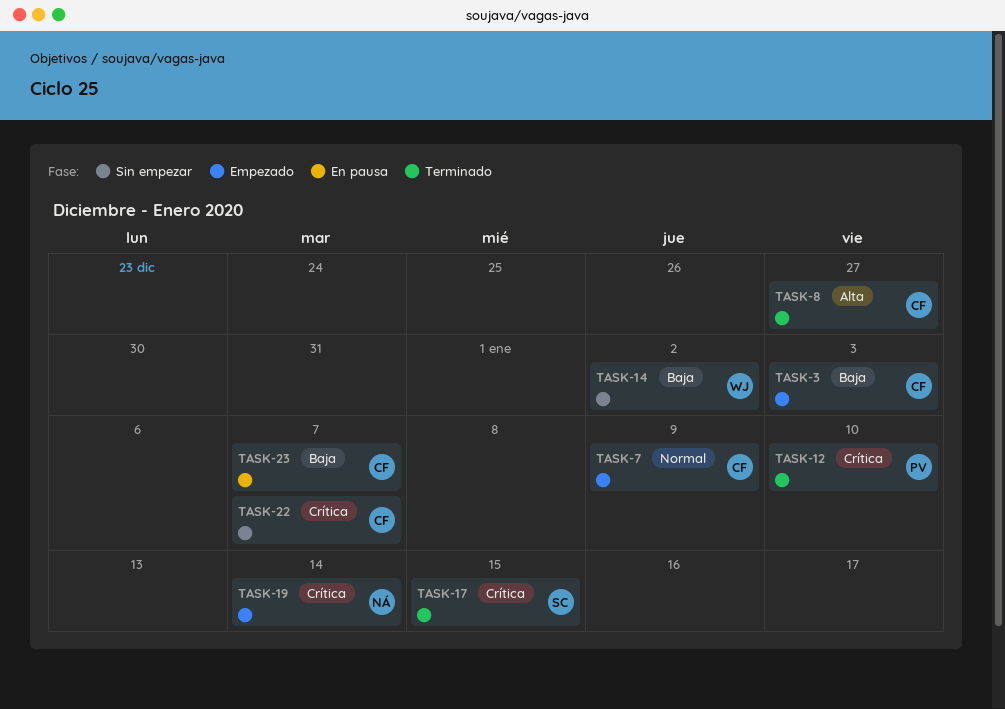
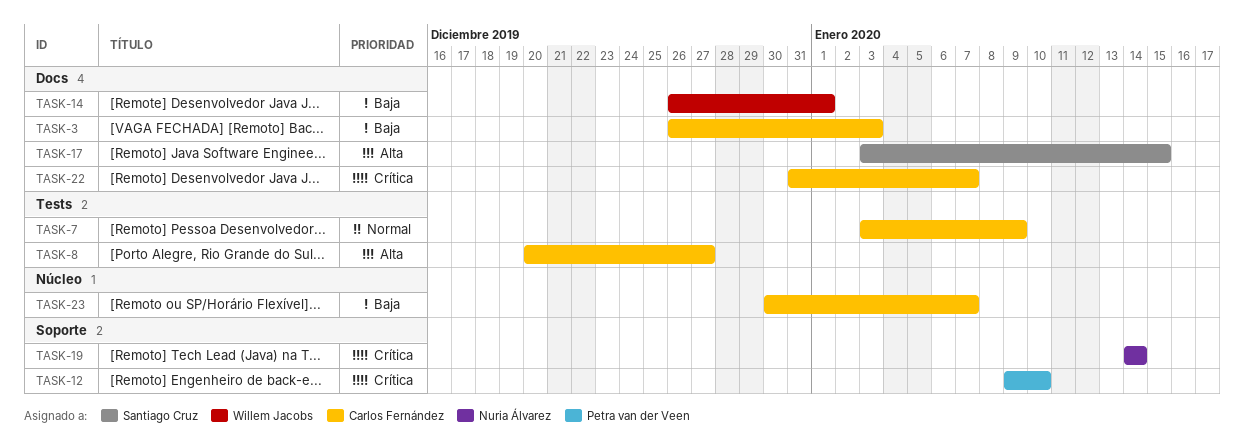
TASK-14, due: Jan 2 -> Jan 1
TASK-17, priority: Crítica -> Alta

